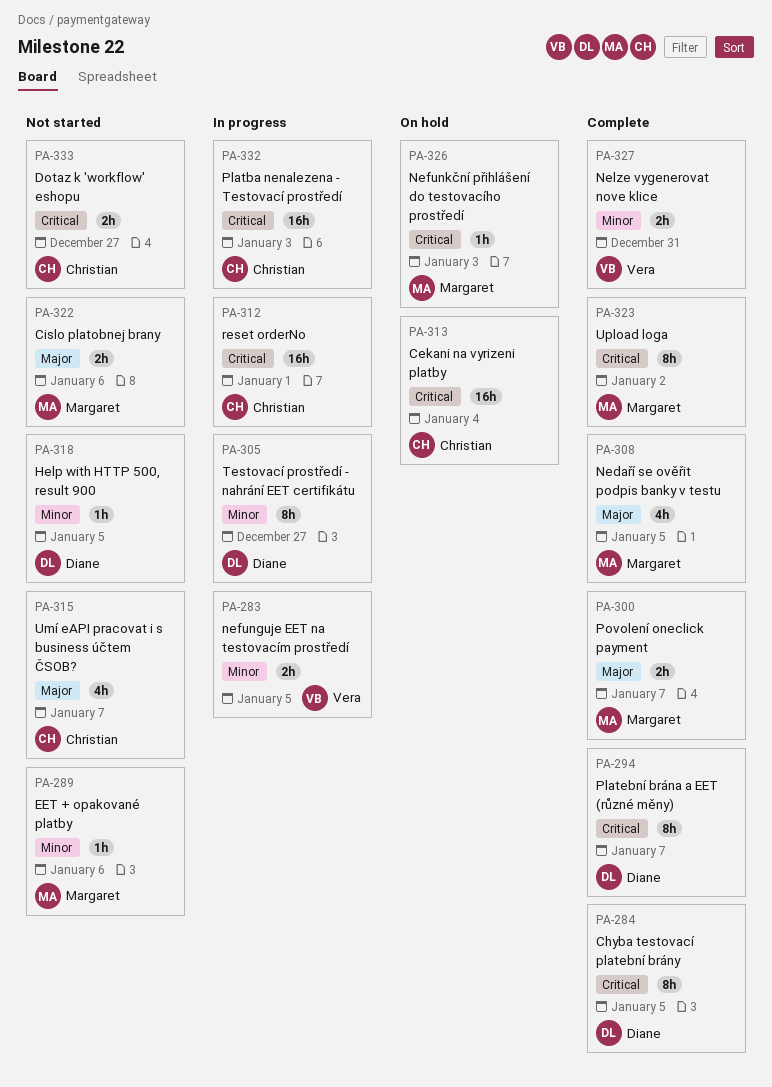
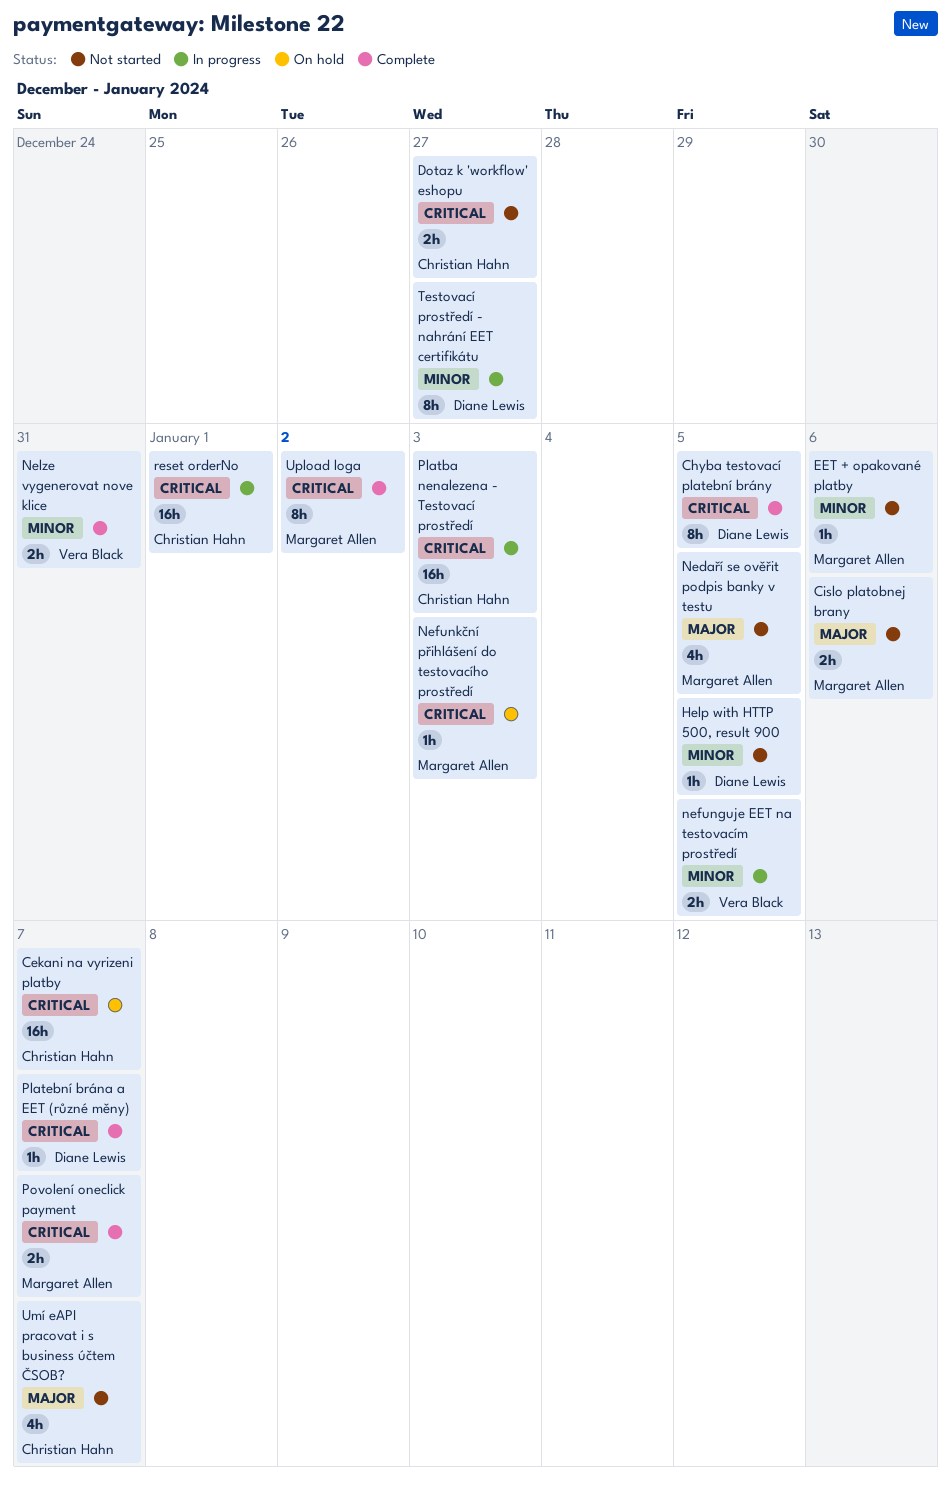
Cekani na vyrizeni platby, due: Jan 4 -> Jan 7
Nedaří se ověřit podpis banky v testu, status: Complete -> Not started
Platební brána a EET (různé měny), estimate: 8h -> 1h
Povolení oneclick payment, priority: Major -> Critical

